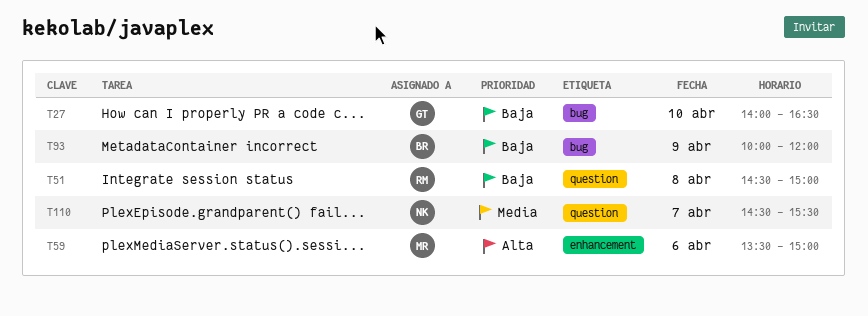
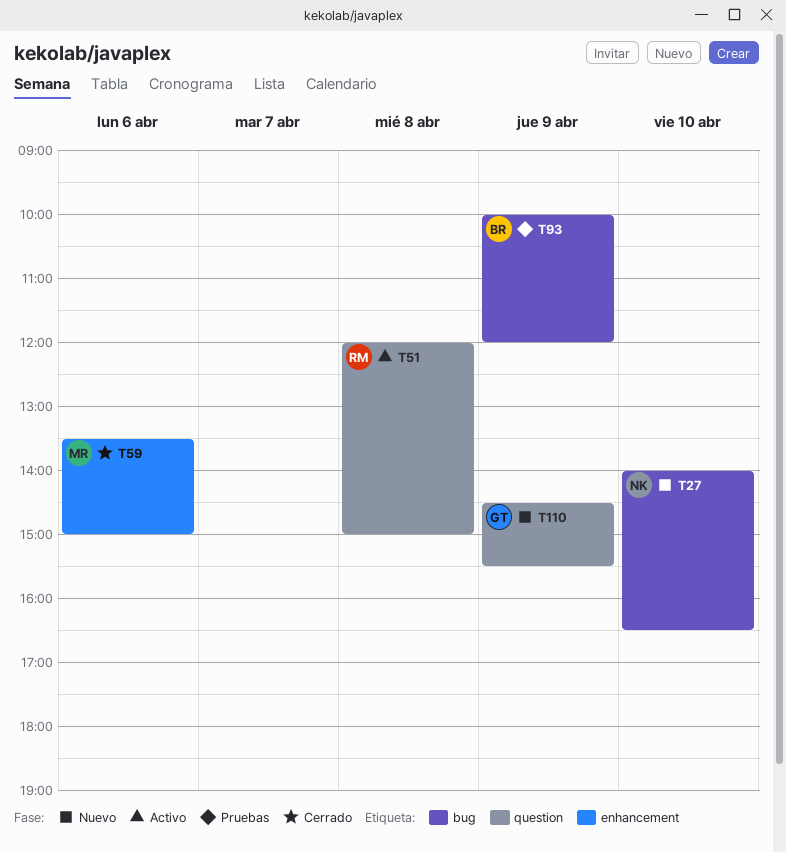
T27, owner: GT -> NK
T51, begins: 14:30 -> 12:00
T110, owner: NK -> GT
T110, day: Apr 7 -> Apr 9

